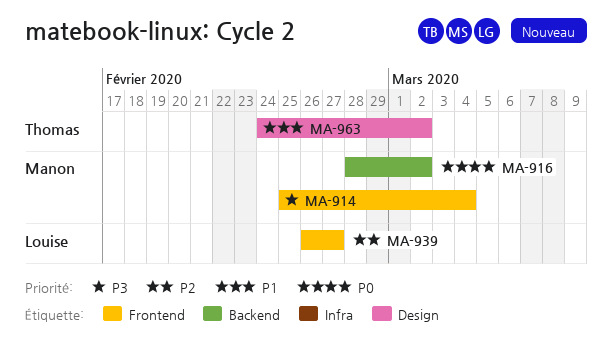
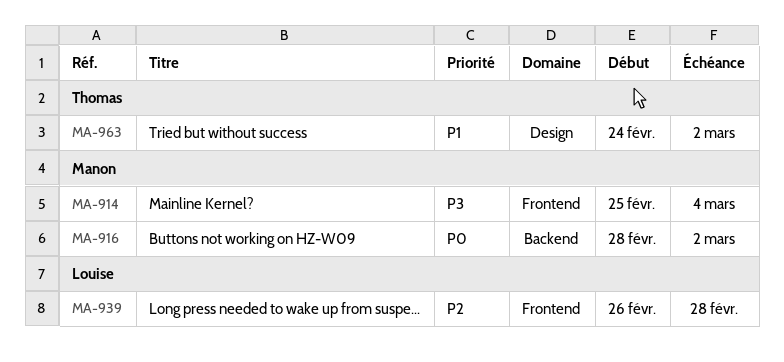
MA-939, due: Feb 27 -> Feb 28

